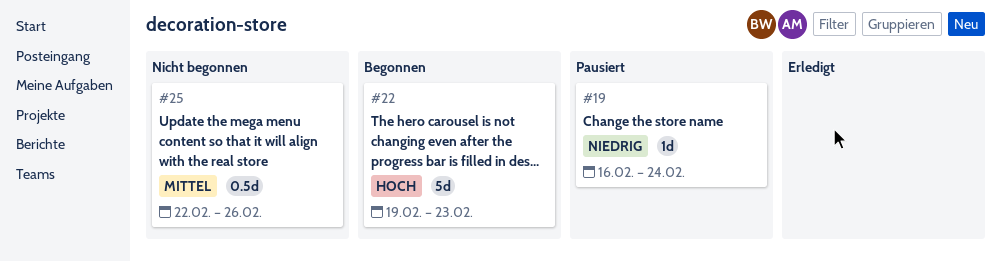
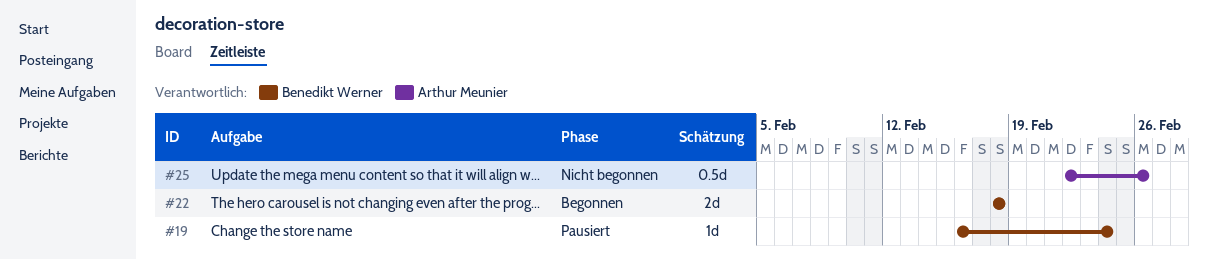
#22, estimate: 5d -> 2d
#22, start: Feb 19 -> Feb 18
#22, due: Feb 23 -> Feb 18

